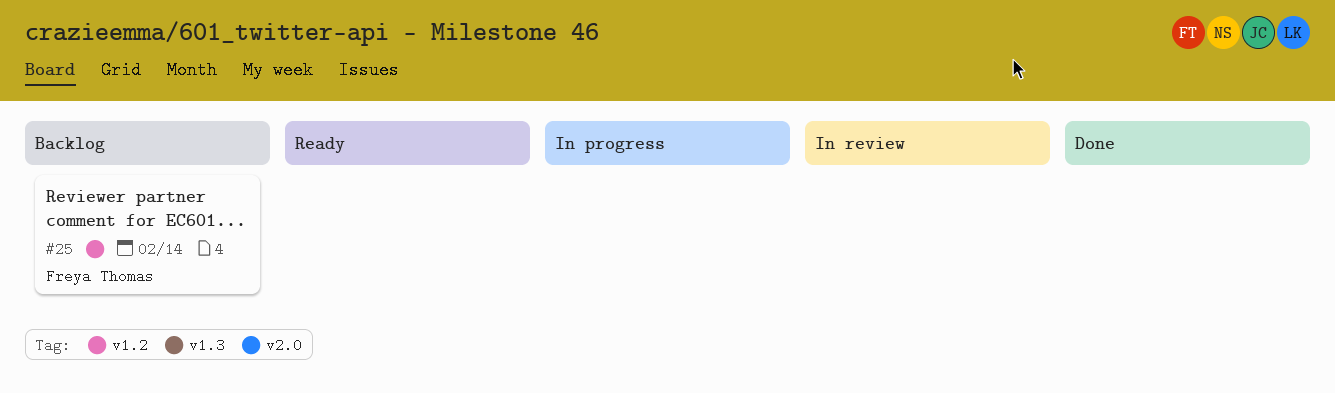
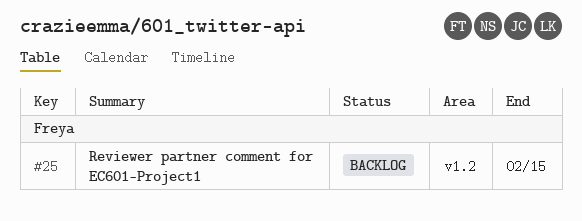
#25, due: Feb 14 -> Feb 15

